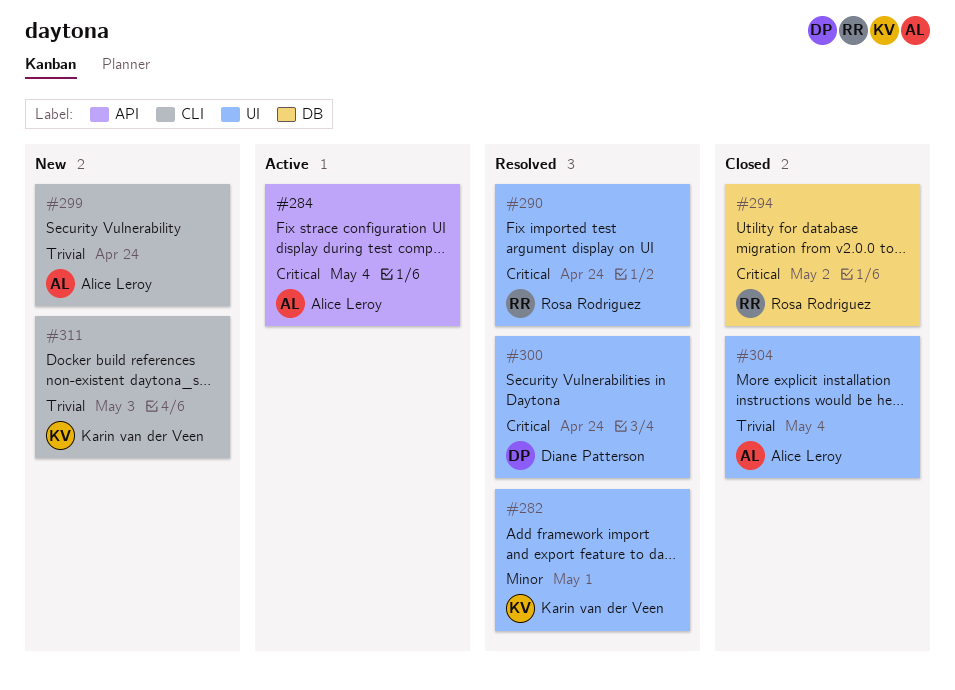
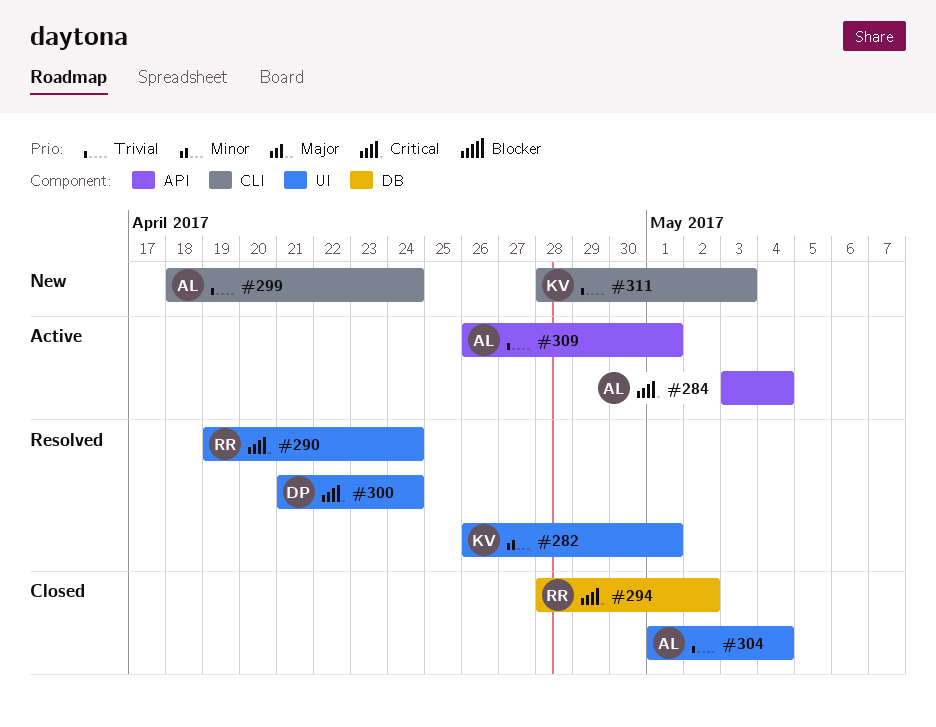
#309: none -> present

